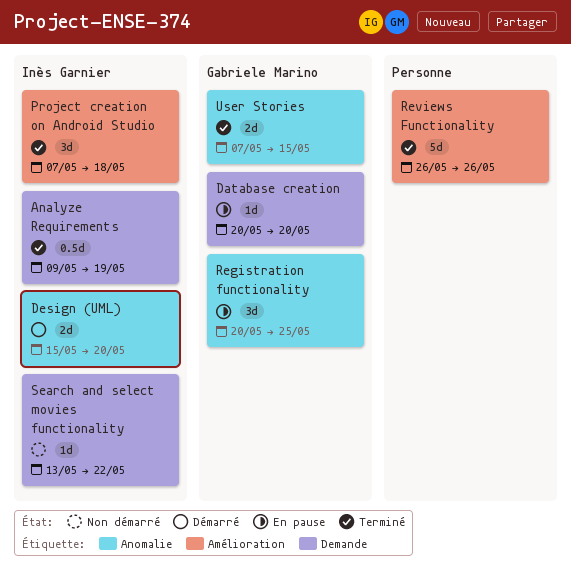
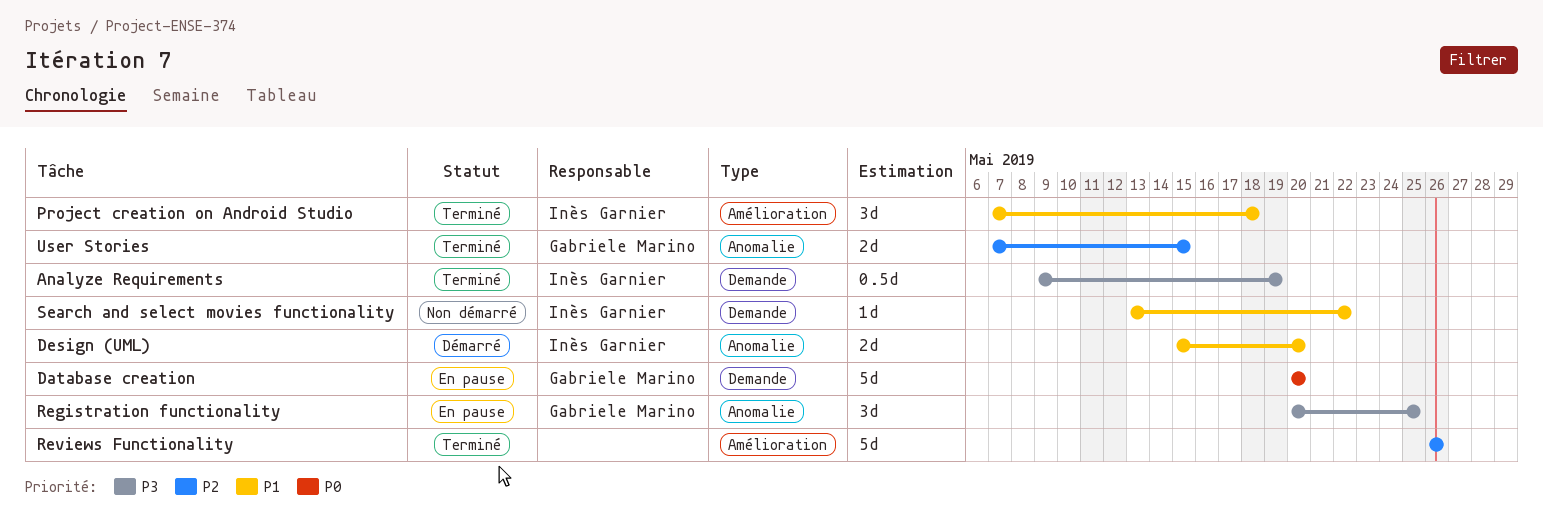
Database creation, estimate: 1d -> 5d

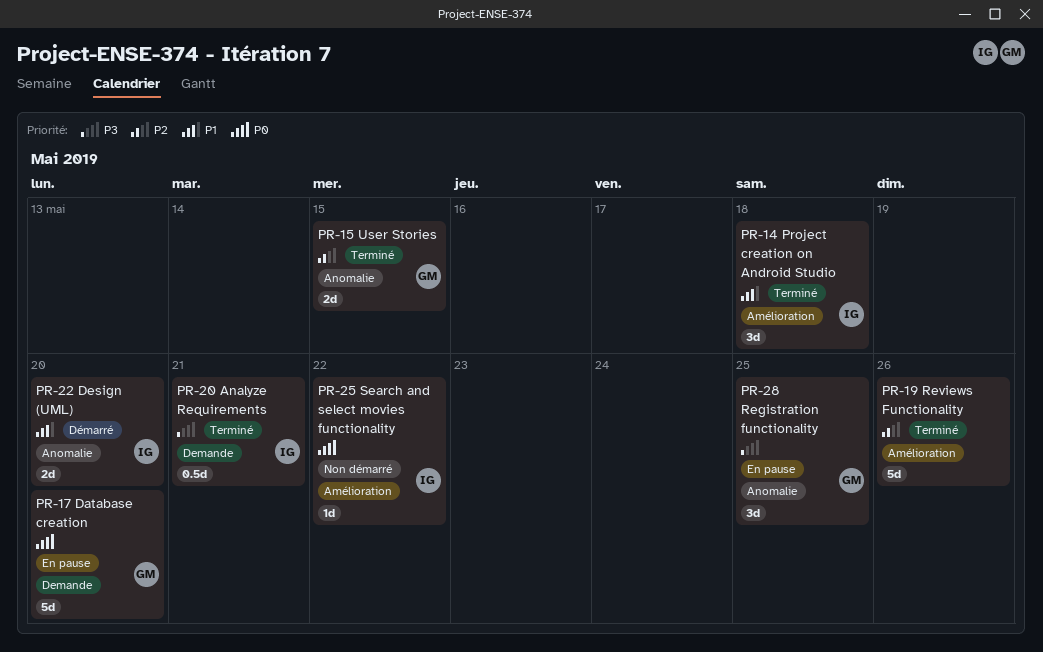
Analyze Requirements, due: May 19 -> May 21
Search and select movies functionality, priority: P1 -> P0
Search and select movies functionality, label: Demande -> Amélioration

